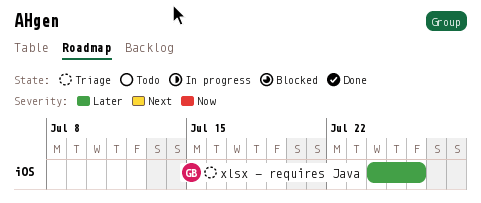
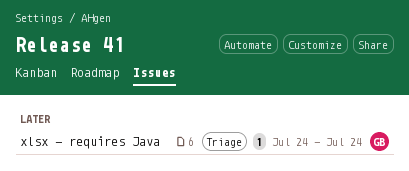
xlsx - requires Java, due: Jul 26 -> Jul 24

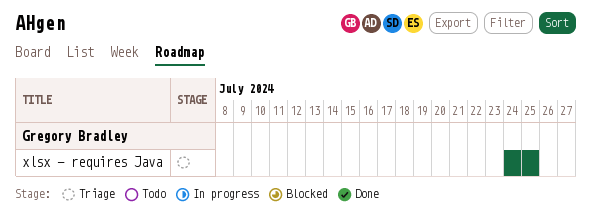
xlsx - requires Java, due: Jul 24 -> Jul 25

